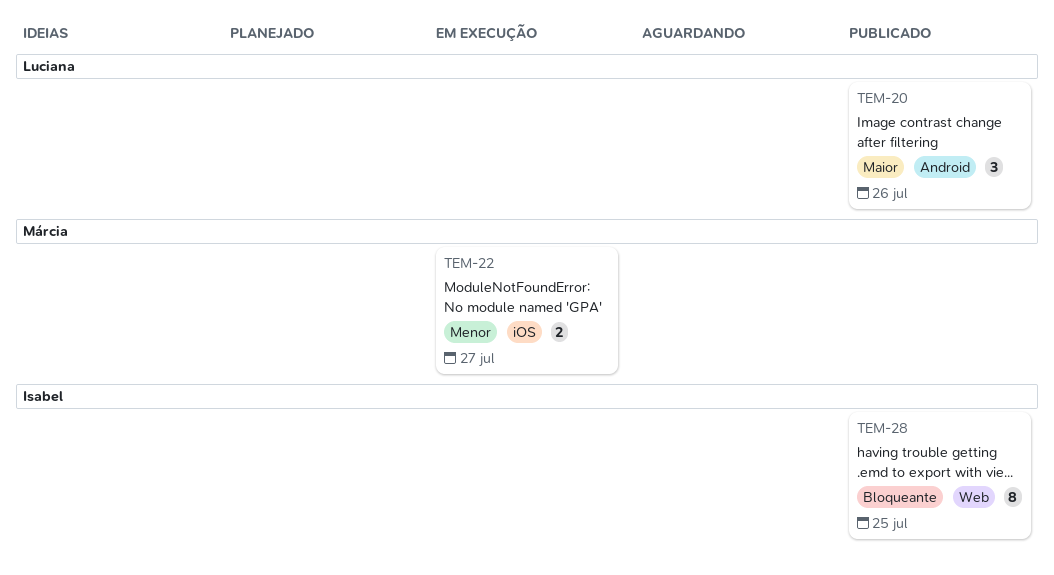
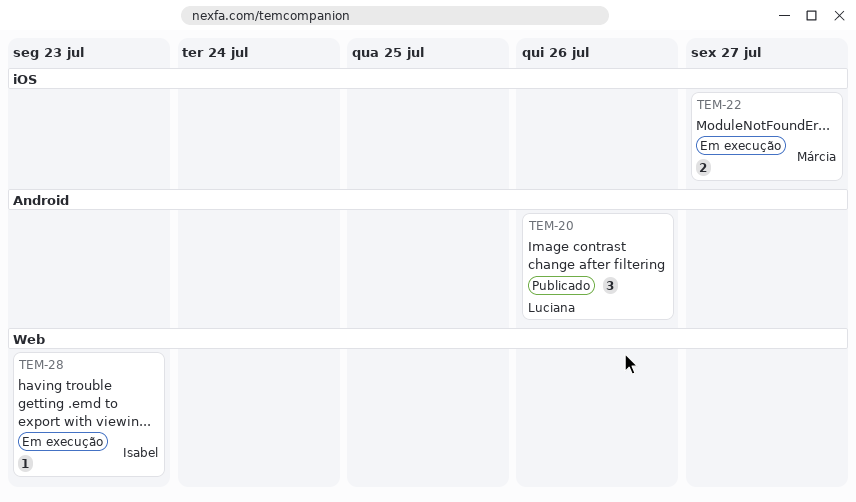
TEM-28, status: Publicado -> Em execução
TEM-28, estimate: 8 -> 1
TEM-28, due: Jul 25 -> Jul 23

